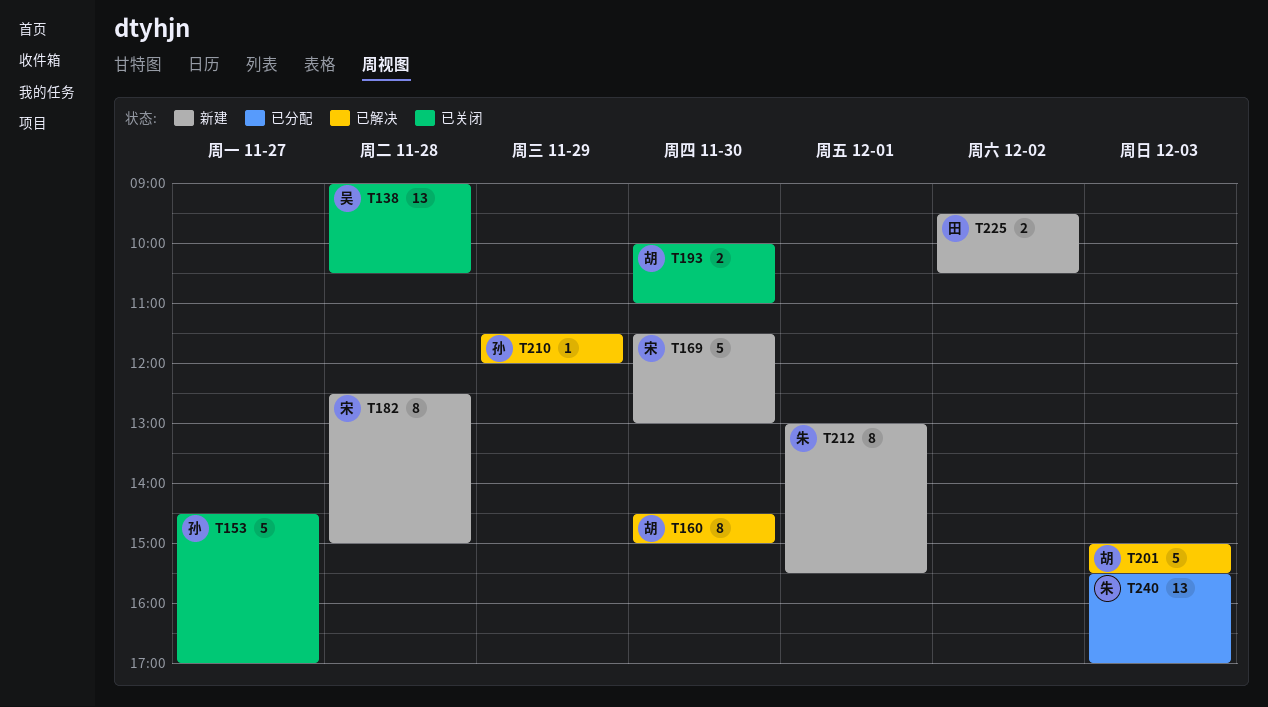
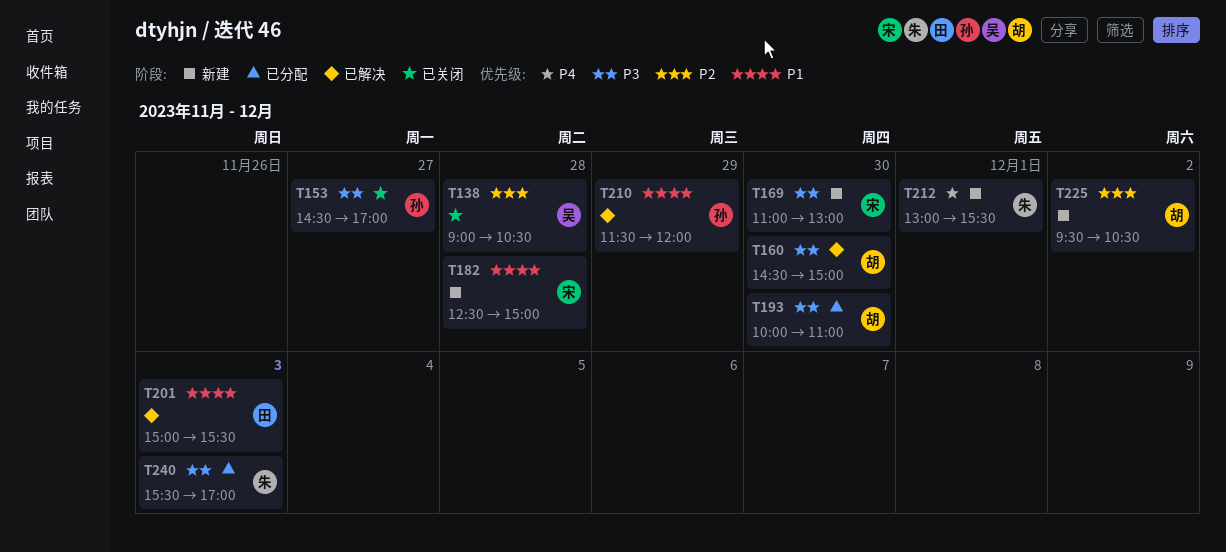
T169, begins: 11:30 -> 11:00
T193, status: 已关闭 -> 已分配
T201, owner: 胡 -> 田
T225, owner: 田 -> 胡

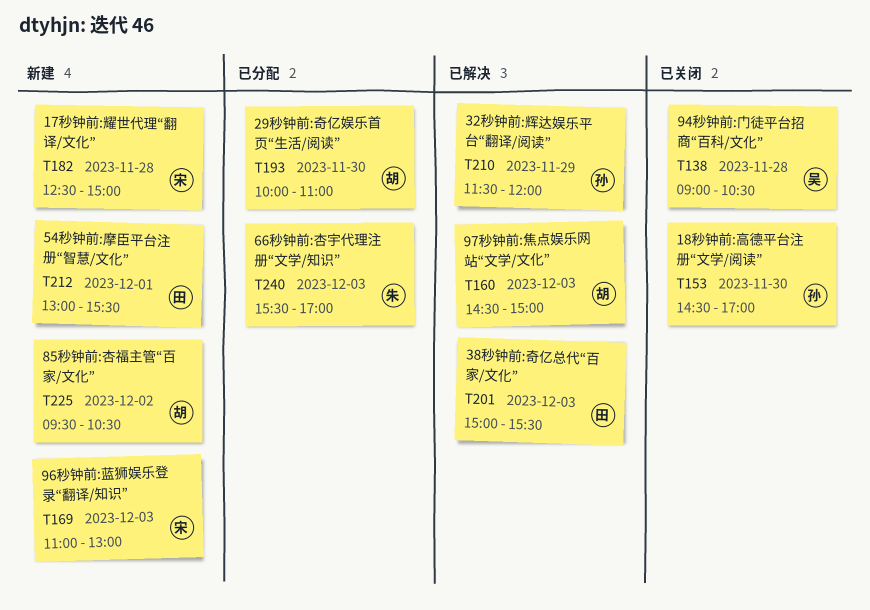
T153, day: Nov 27 -> Nov 30
T160, day: Nov 30 -> Dec 3
T169, day: Nov 30 -> Dec 3
T212, owner: 朱 -> 田

